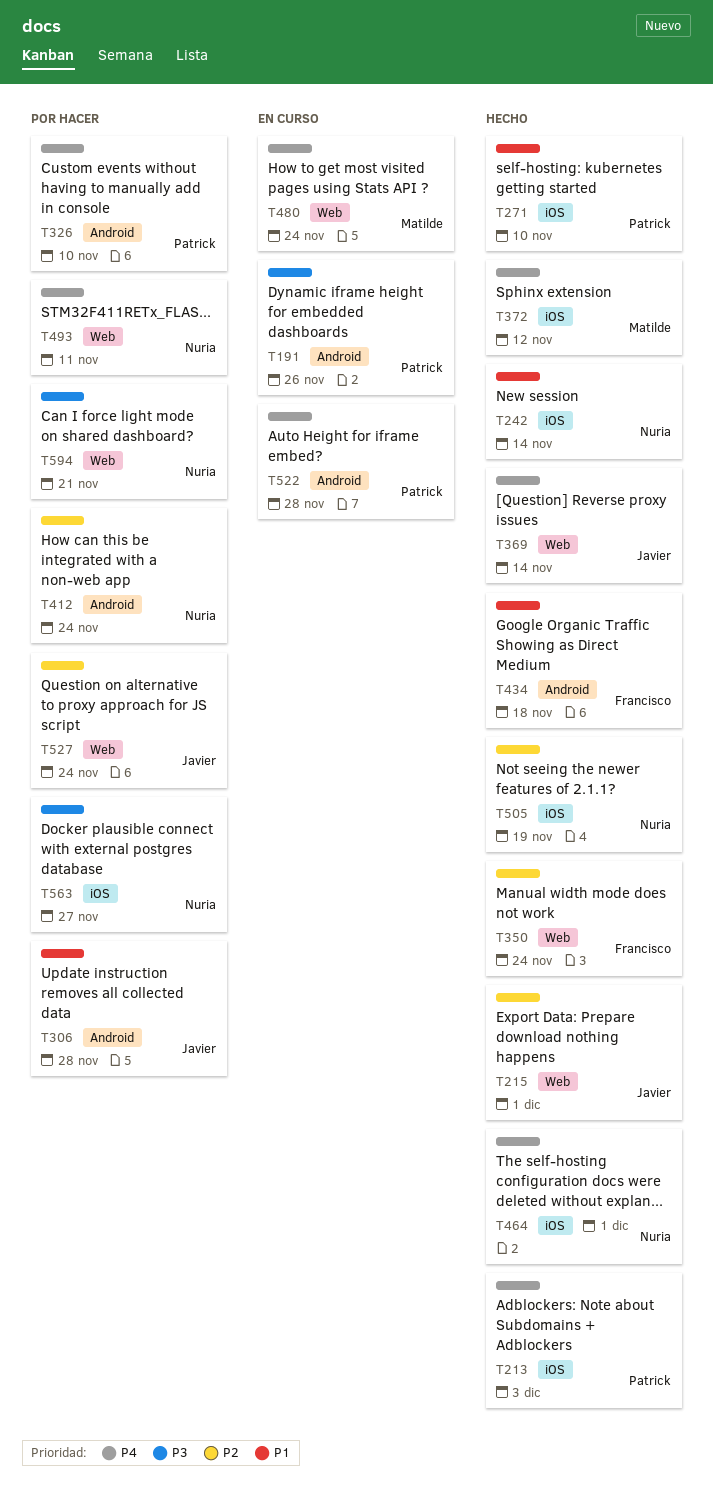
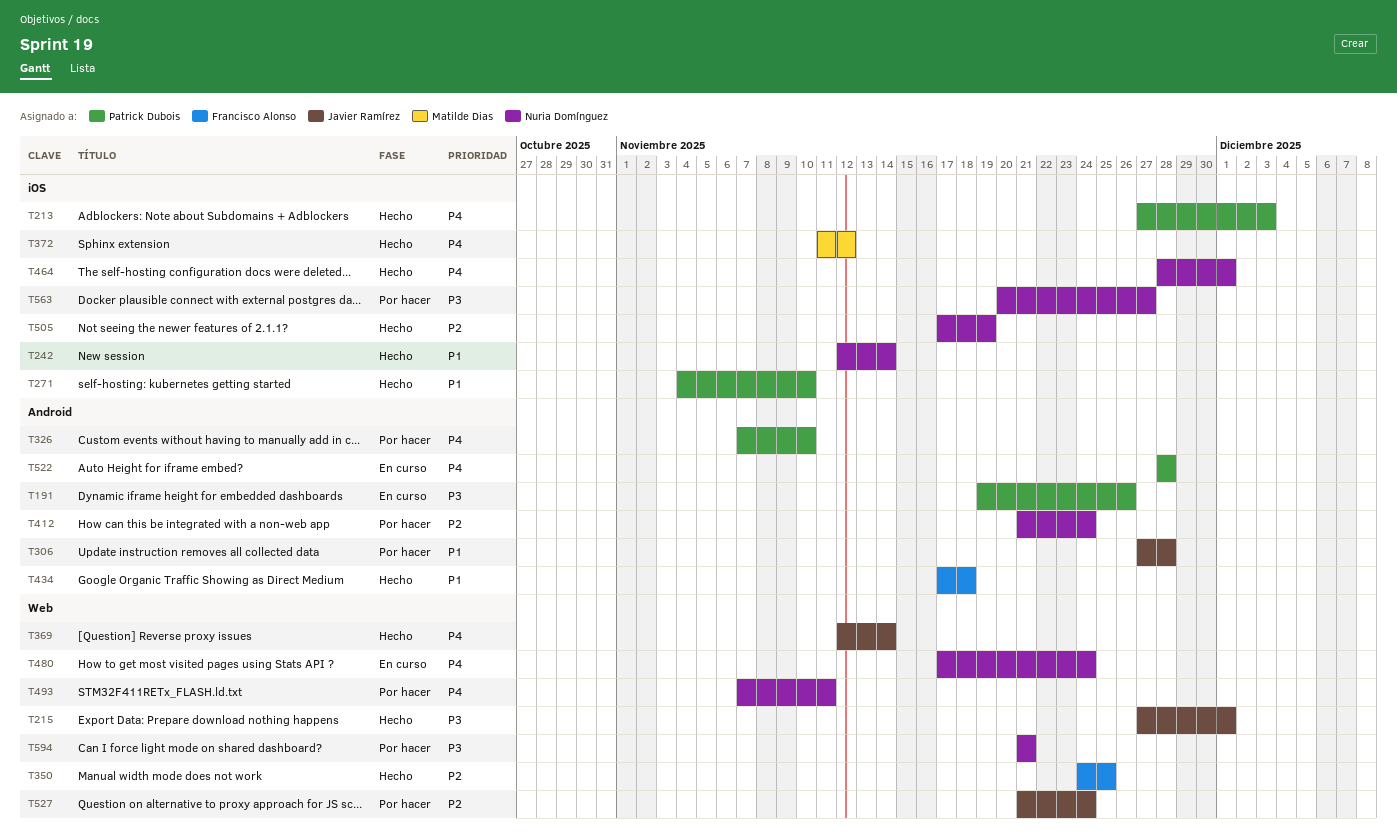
T215, priority: P2 -> P3
T350, due: Nov 24 -> Nov 25
T480, owner: Matilde Dias -> Nuria Domínguez

